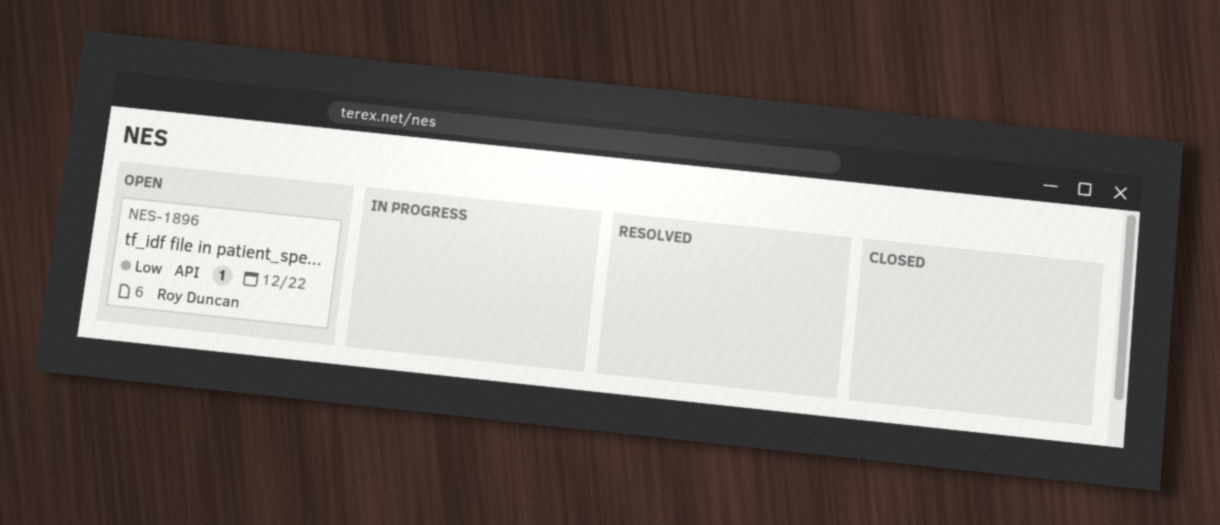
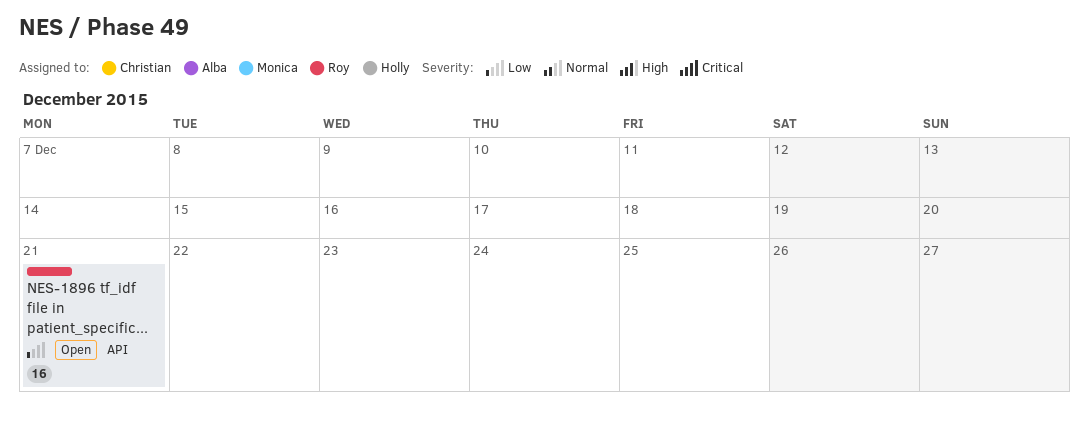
NES-1896, estimate: 1 -> 16
NES-1896, due: Dec 22 -> Dec 21

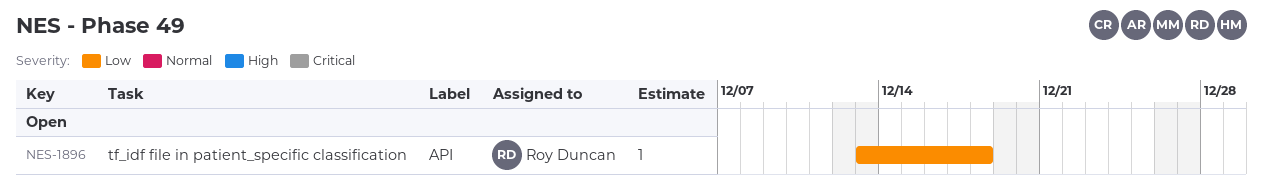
NES-1896, estimate: 16 -> 1
NES-1896, due: Dec 21 -> Dec 18

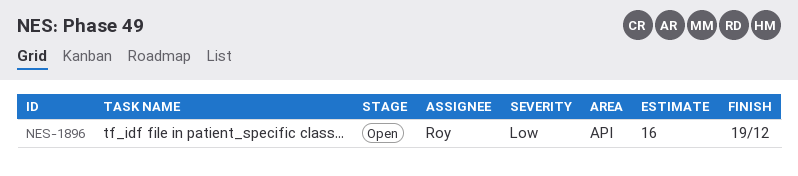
NES-1896, estimate: 1 -> 16
NES-1896, due: Dec 18 -> Dec 19

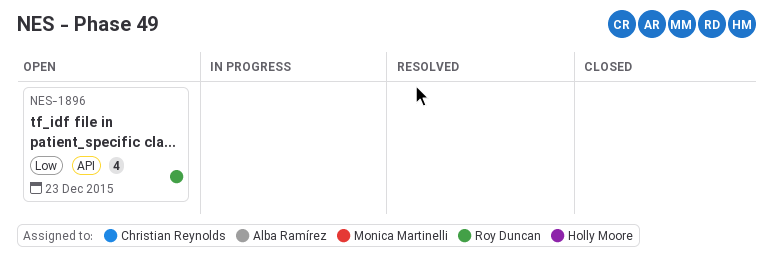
NES-1896, estimate: 16 -> 4
NES-1896, due: Dec 19 -> Dec 23

